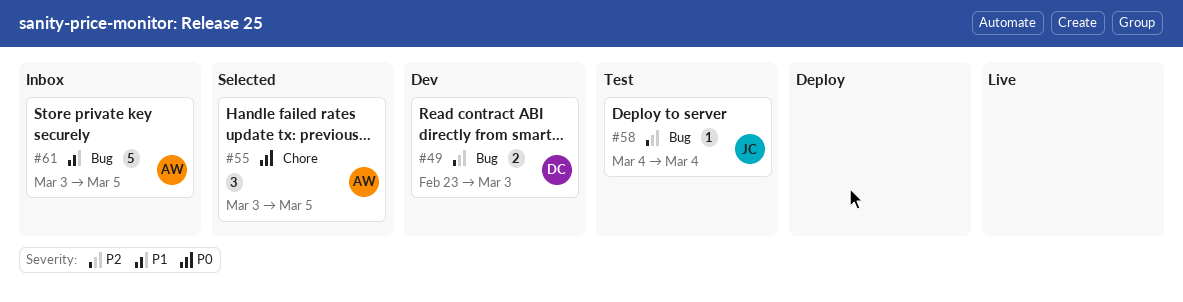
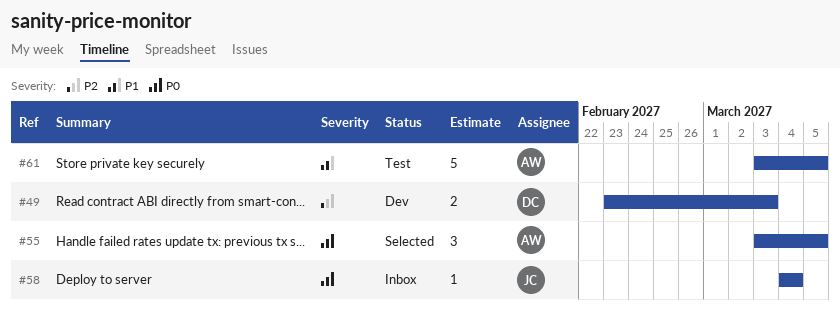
#58, status: Test -> Inbox
#58, priority: P2 -> P0
#61, status: Inbox -> Test

